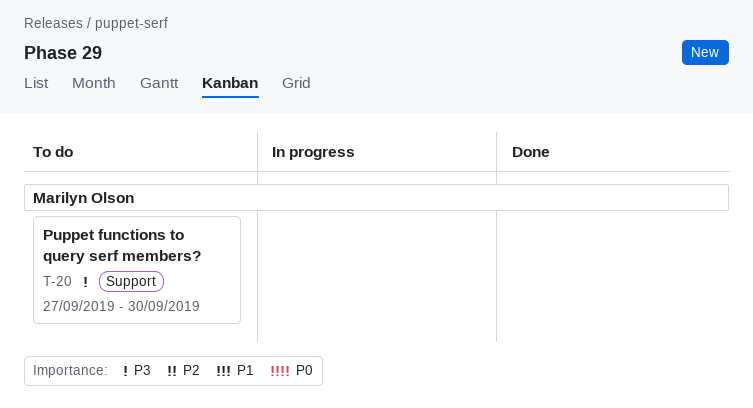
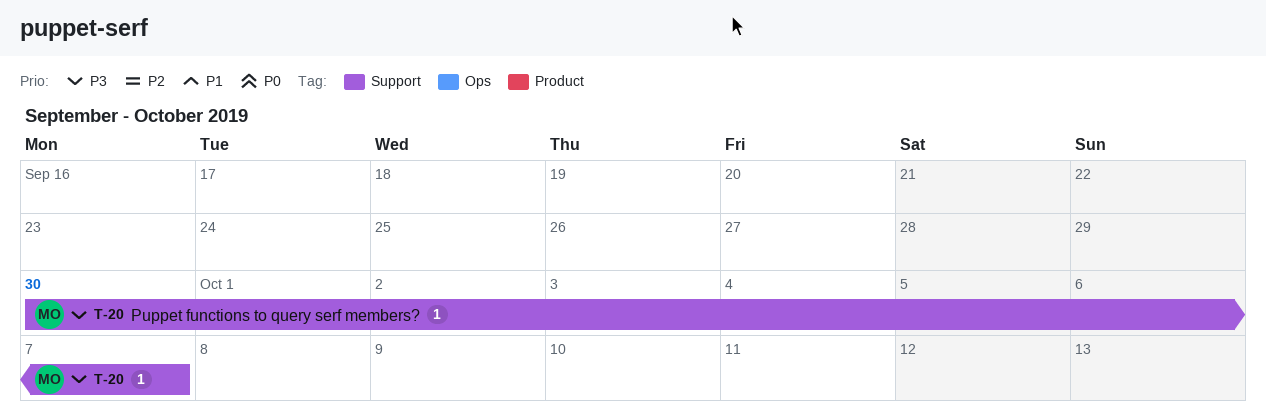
T-20, start: Sep 27 -> Sep 30
T-20, due: Sep 30 -> Oct 7

